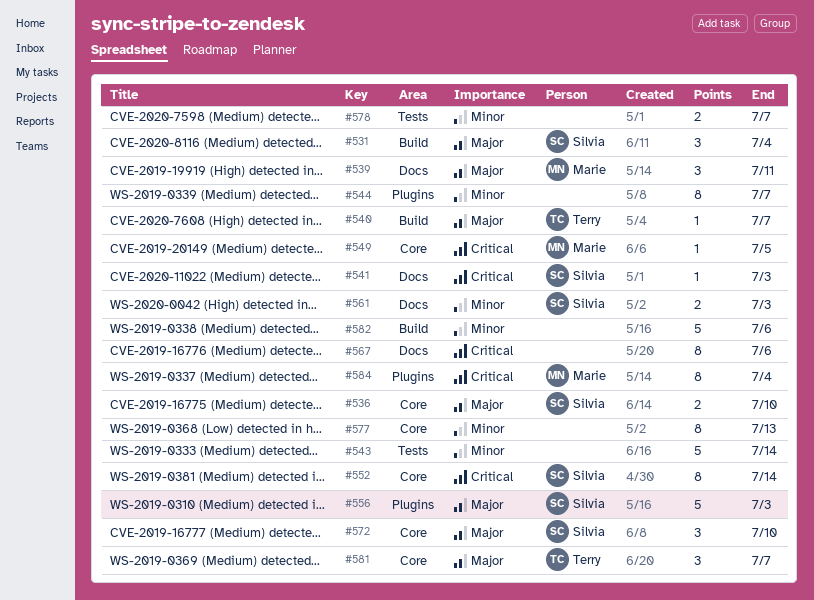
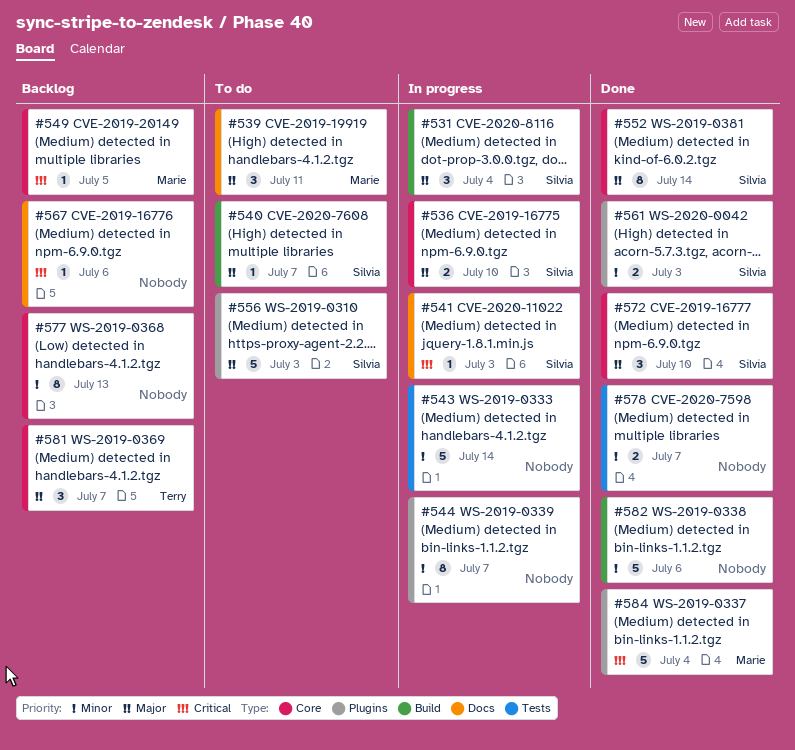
#540, owner: Terry -> Silvia
#552, priority: Critical -> Major
#561, label: Docs -> Plugins
#567, estimate: 8 -> 1
#584, estimate: 8 -> 5

